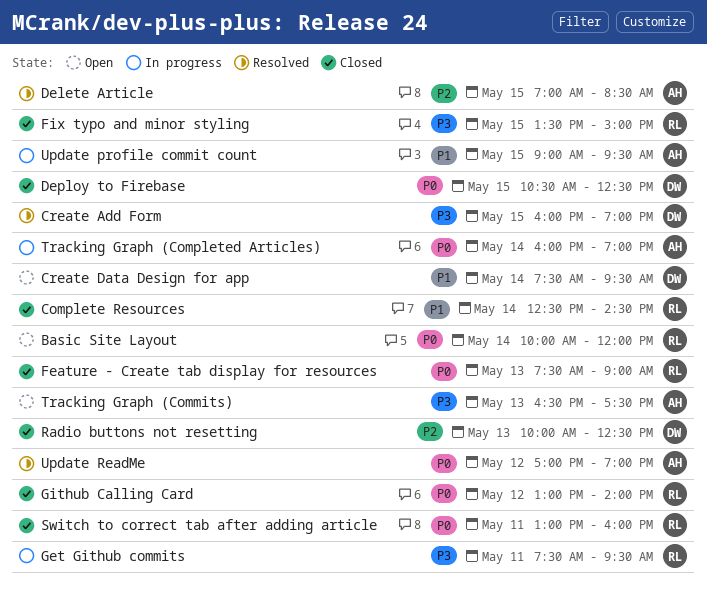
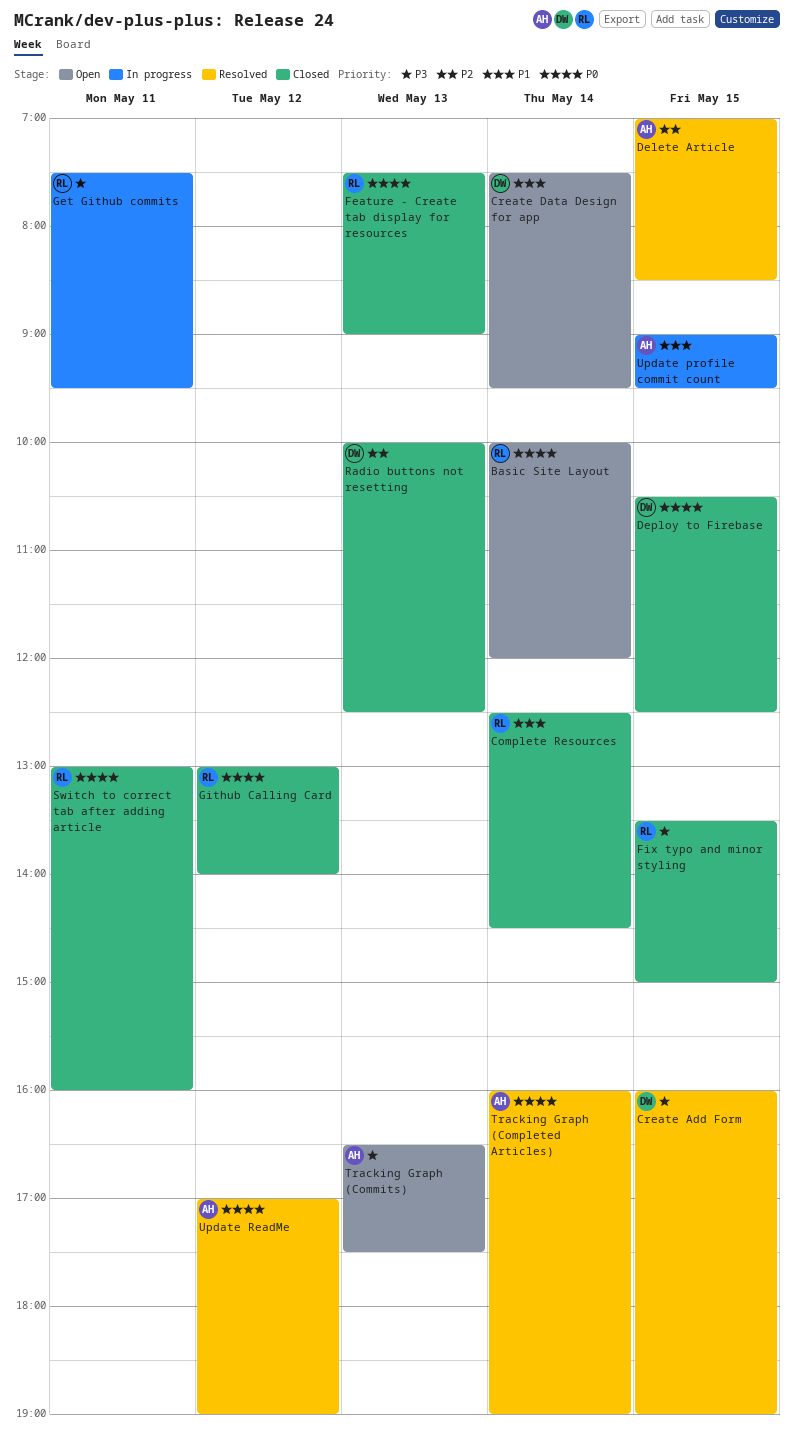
Tracking Graph (Completed Articles), status: In progress -> Resolved

